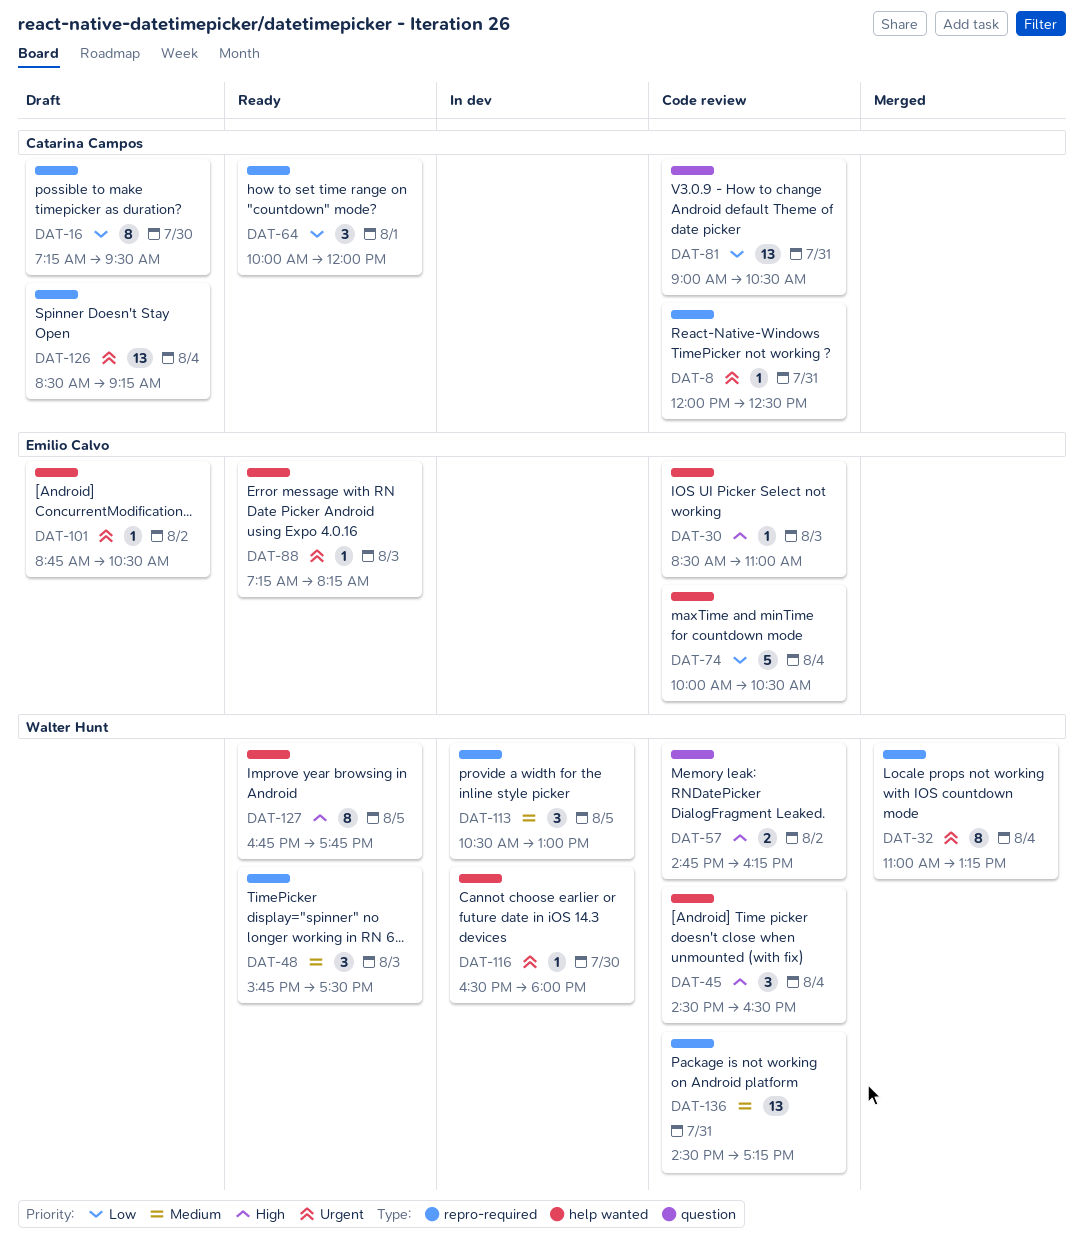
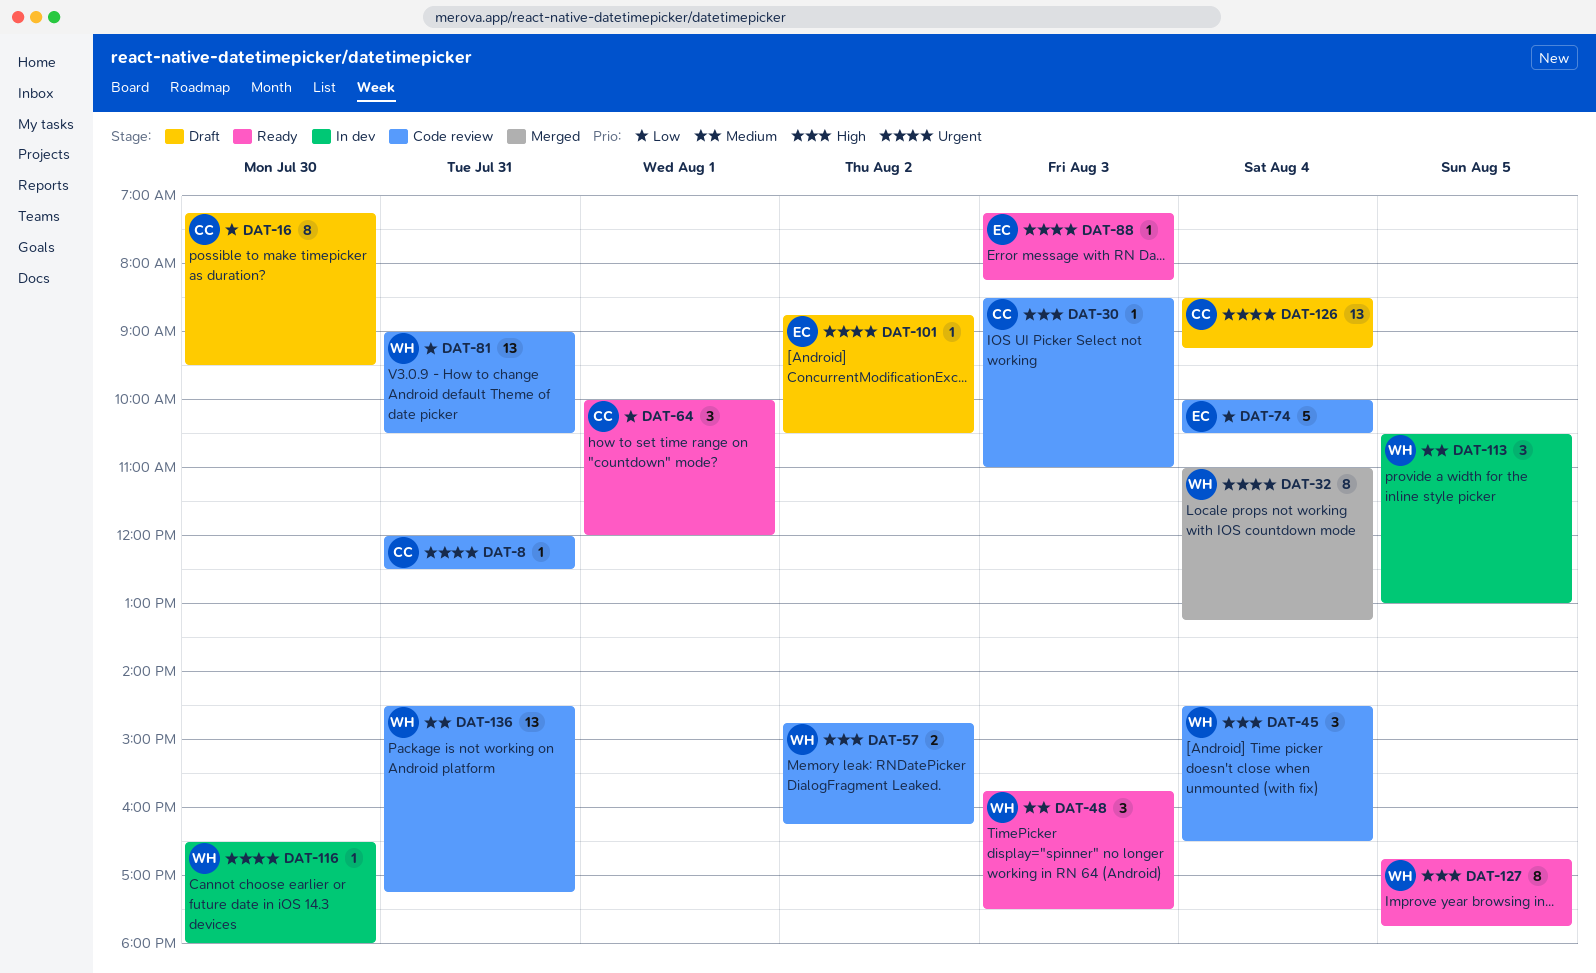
DAT-30, owner: Emilio Calvo -> Catarina Campos
DAT-81, owner: Catarina Campos -> Walter Hunt

